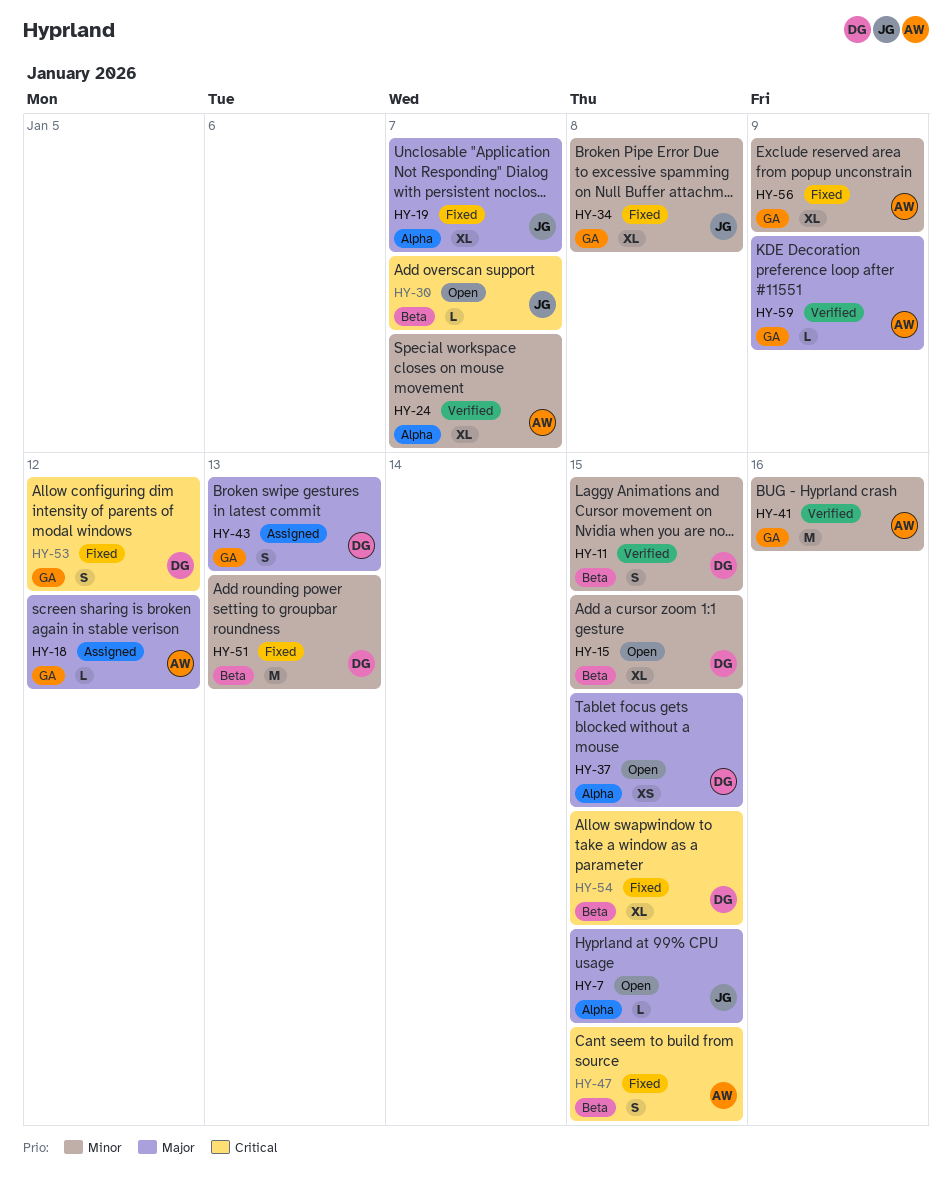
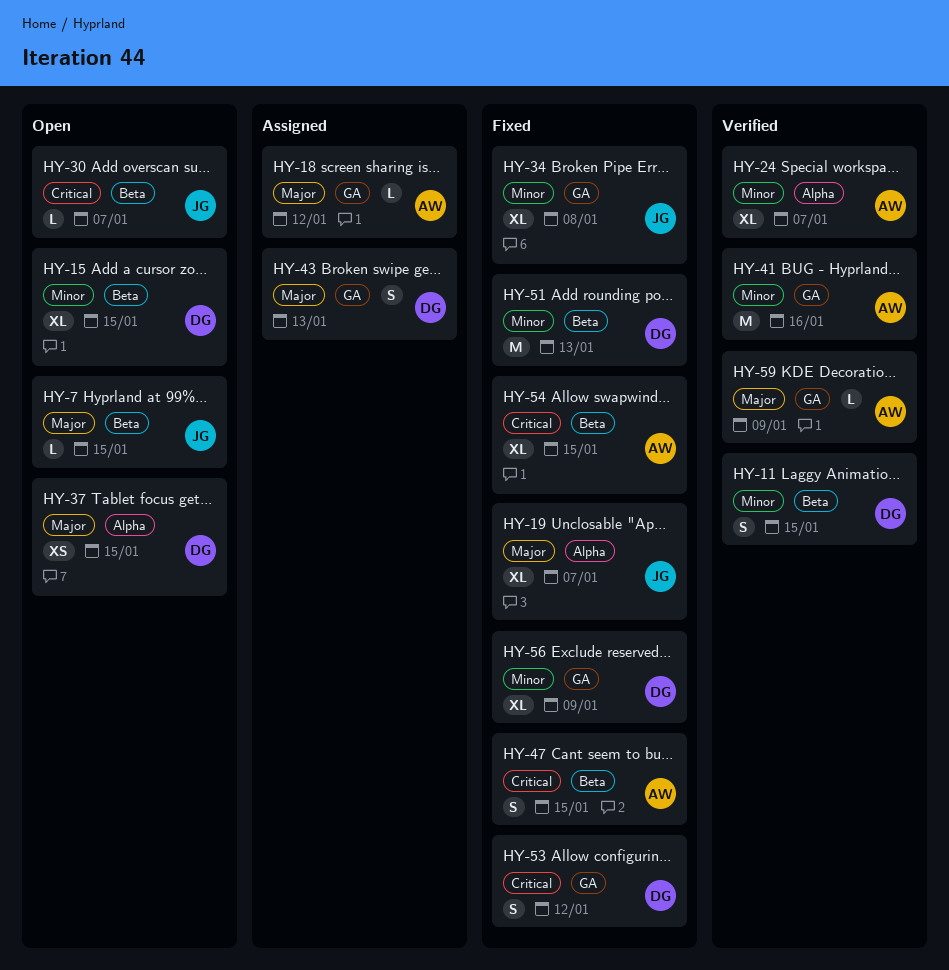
HY-7, label: Alpha -> Beta
HY-54, owner: DG -> AW
HY-56, owner: AW -> DG

